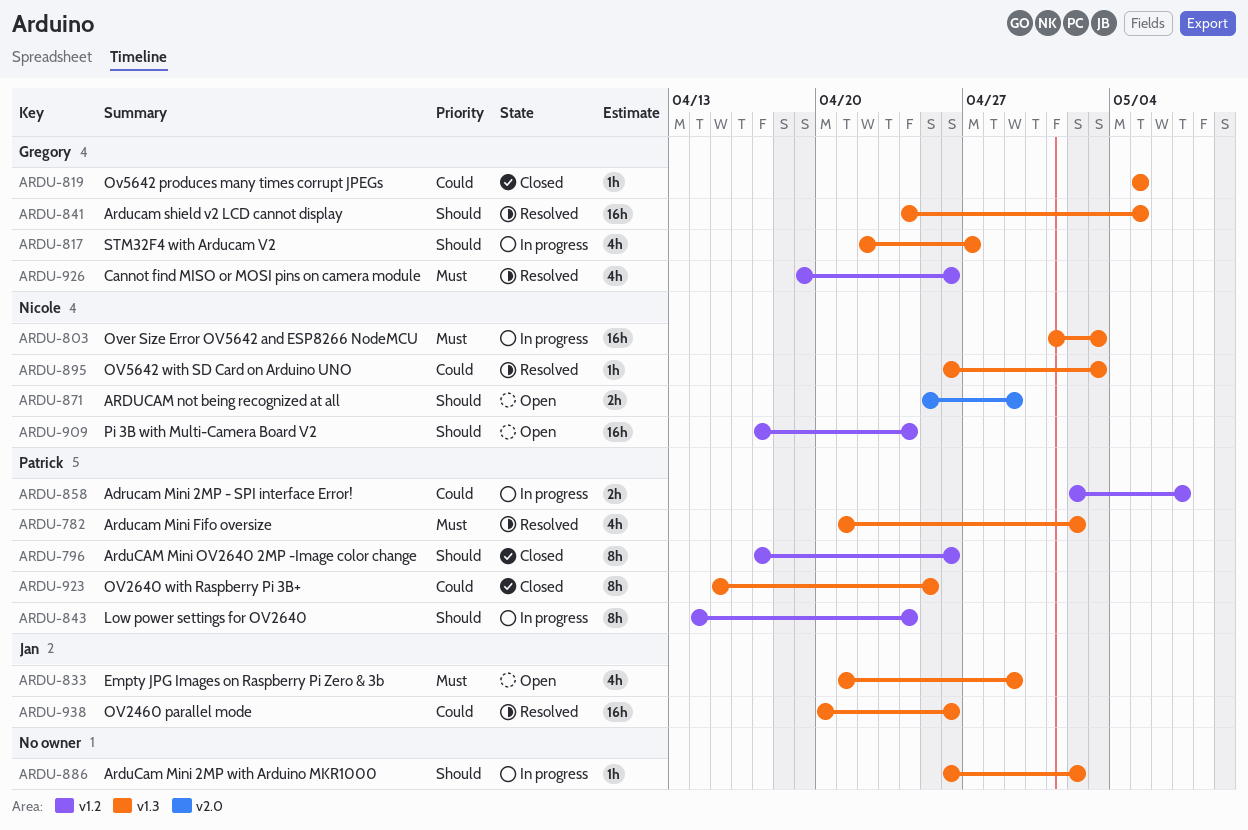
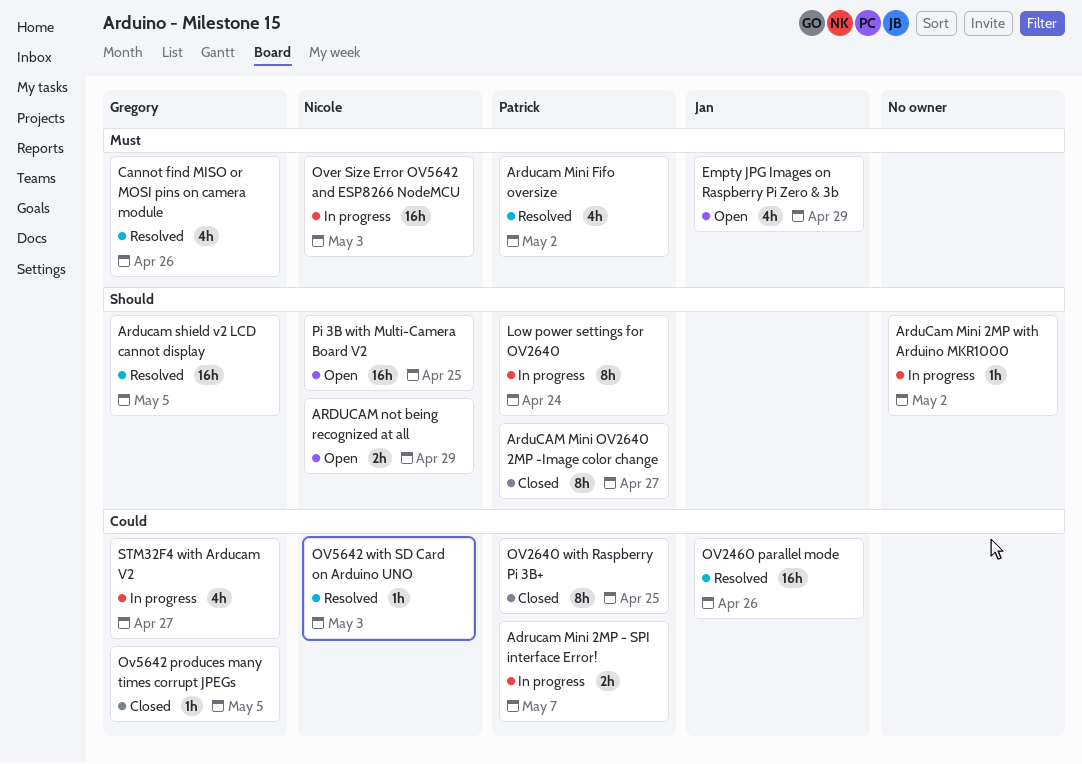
ArduCAM Mini OV2640 2MP -Image color change, due: Apr 26 -> Apr 27
Pi 3B with Multi-Camera Board V2, due: Apr 24 -> Apr 25
STM32F4 with Arducam V2, priority: Should -> Could

